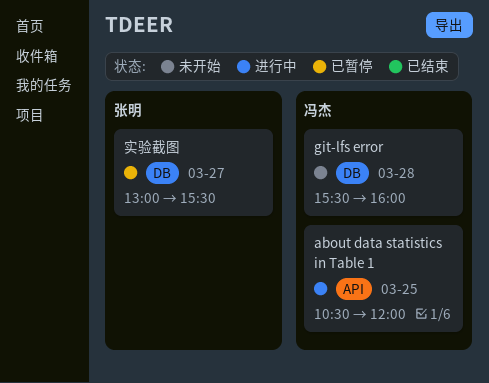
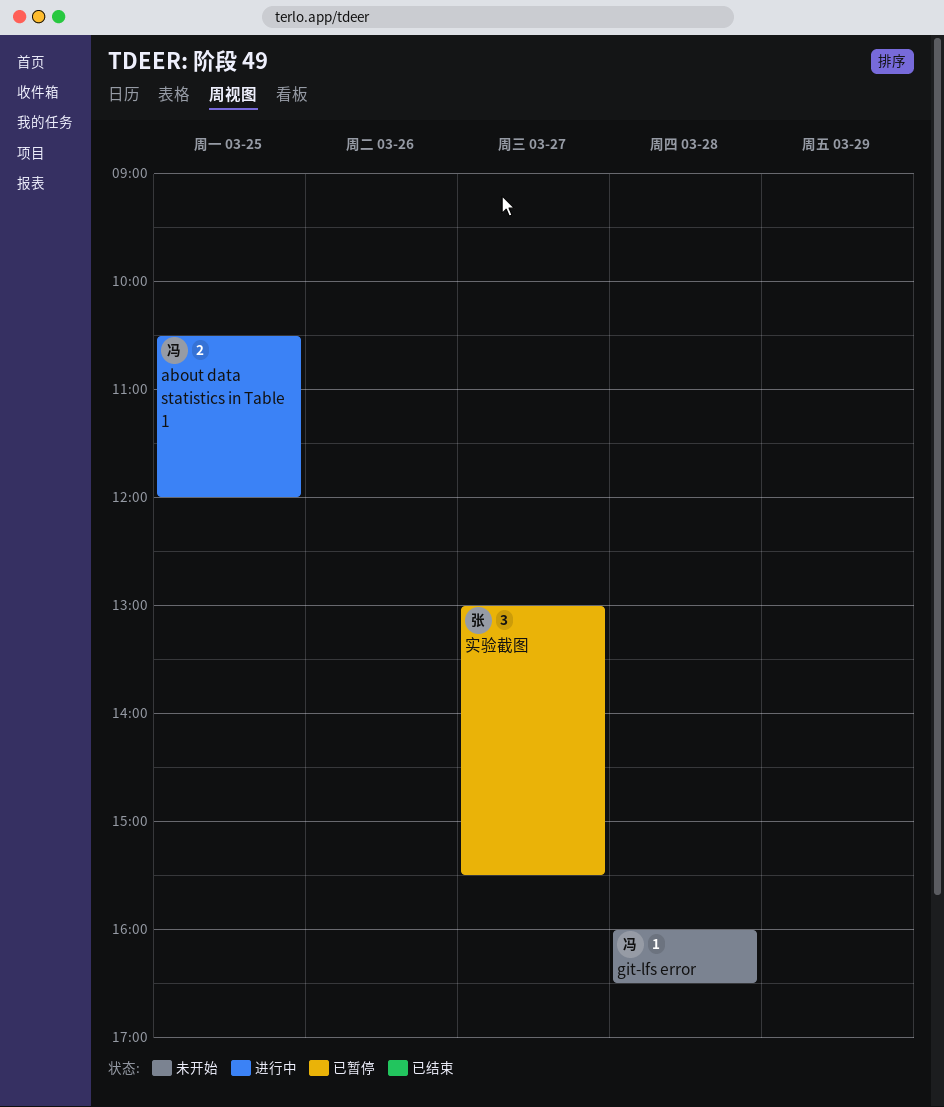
git-lfs error, begins: 15:30 -> 16:00
git-lfs error, ends: 16:00 -> 16:30

